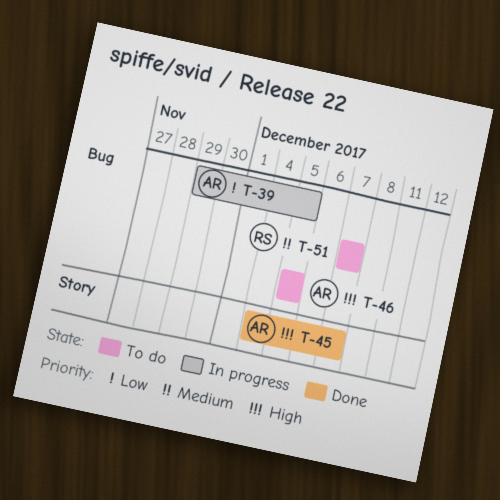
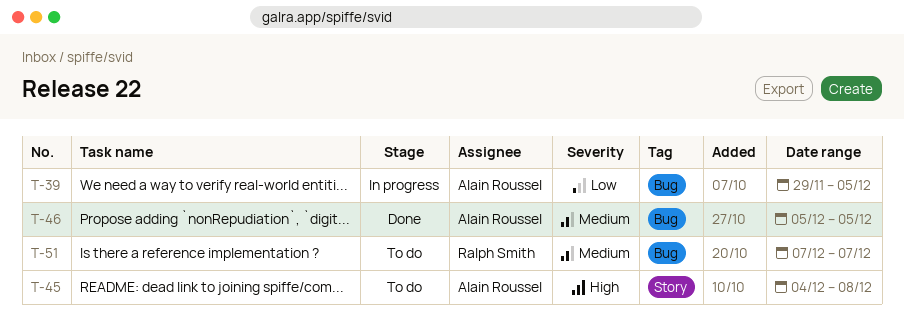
T-45, status: Done -> To do
T-45, due: Dec 7 -> Dec 8
T-46, status: To do -> Done
T-46, priority: High -> Medium

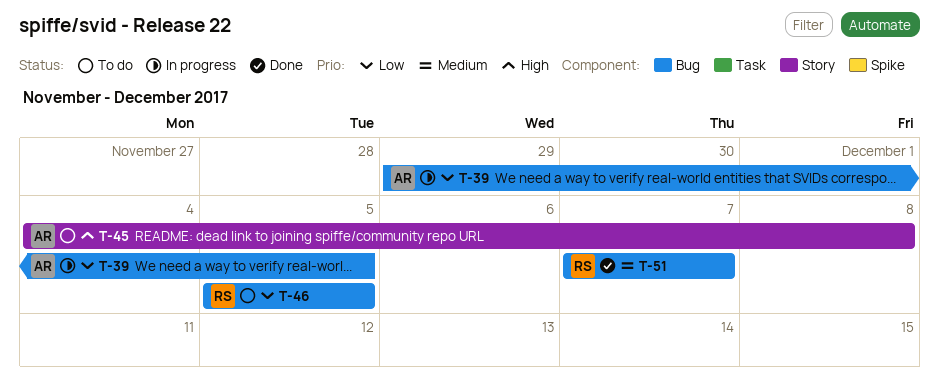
T-46, status: Done -> To do
T-46, owner: Alain Roussel -> Ralph Smith
T-46, priority: Medium -> Low
T-51, status: To do -> Done

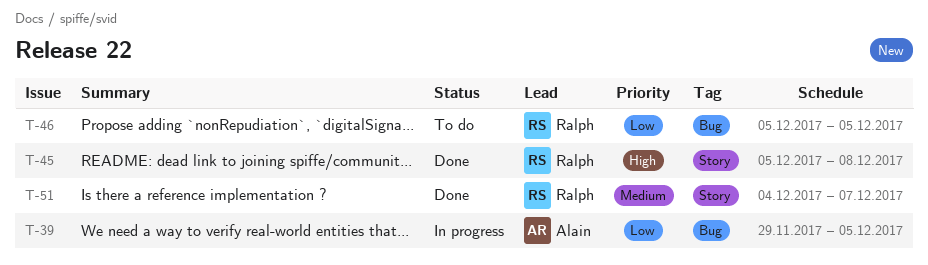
T-45, status: To do -> Done
T-45, owner: Alain -> Ralph
T-45, start: Dec 4 -> Dec 5
T-51, label: Bug -> Story
T-51, start: Dec 7 -> Dec 4

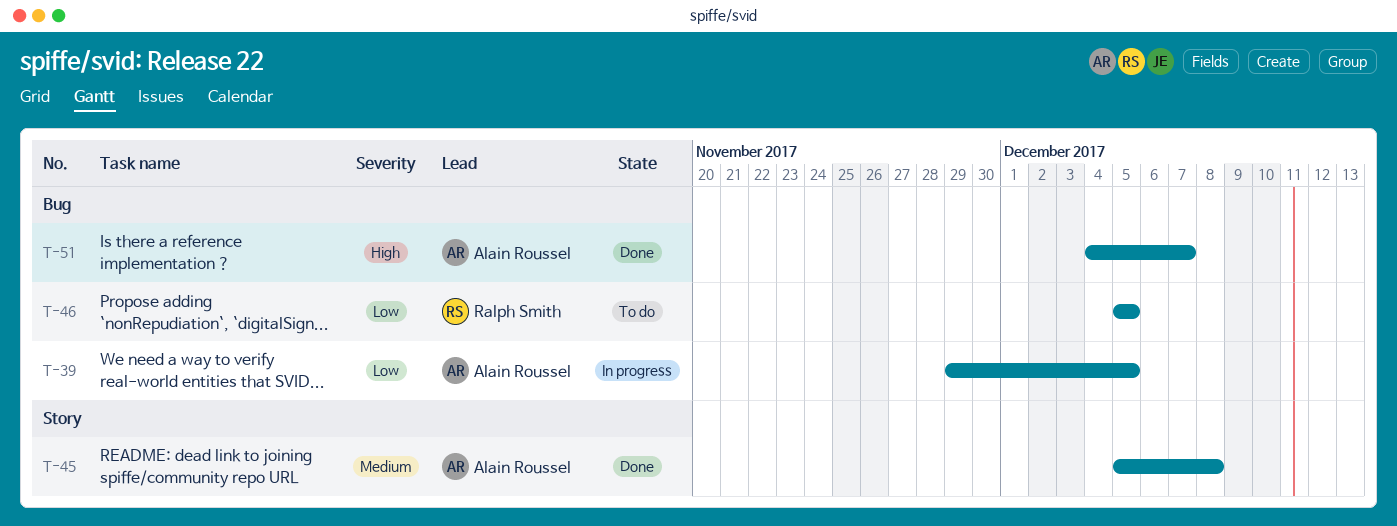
T-45, owner: Ralph Smith -> Alain Roussel
T-45, priority: High -> Medium
T-51, owner: Ralph Smith -> Alain Roussel
T-51, priority: Medium -> High
T-51, label: Story -> Bug

